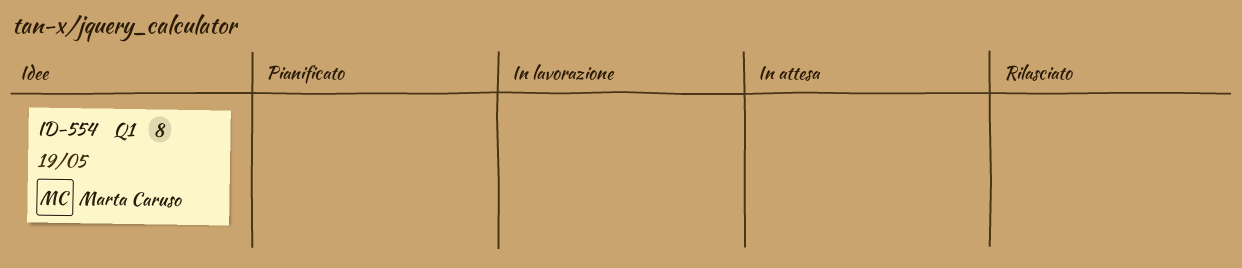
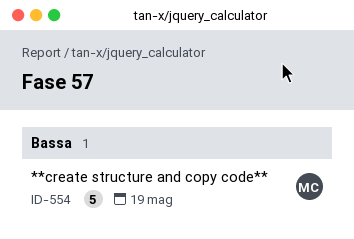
ID-554, estimate: 8 -> 5

